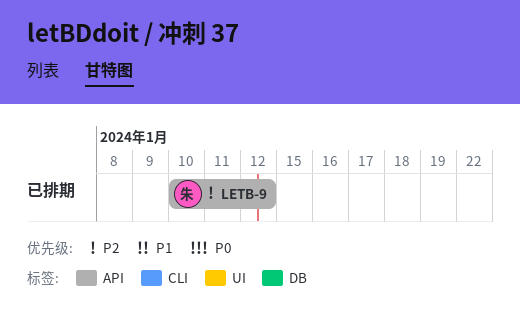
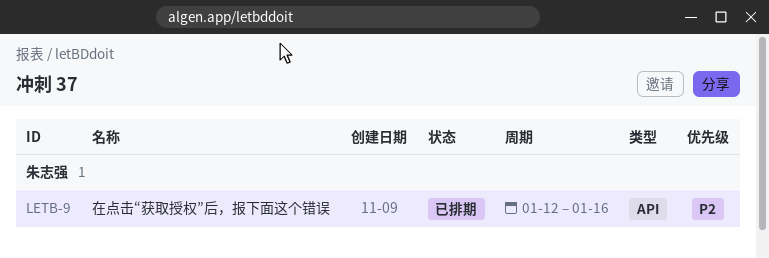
LETB-9, start: Jan 10 -> Jan 12
LETB-9, due: Jan 12 -> Jan 16

